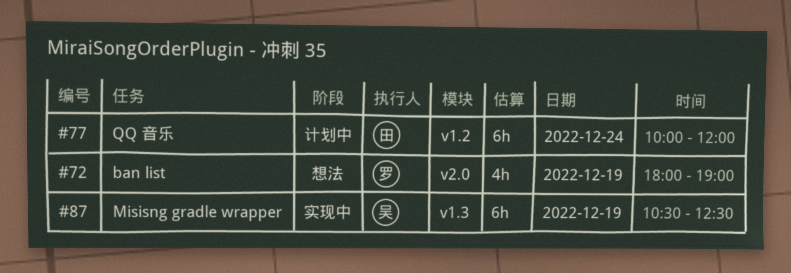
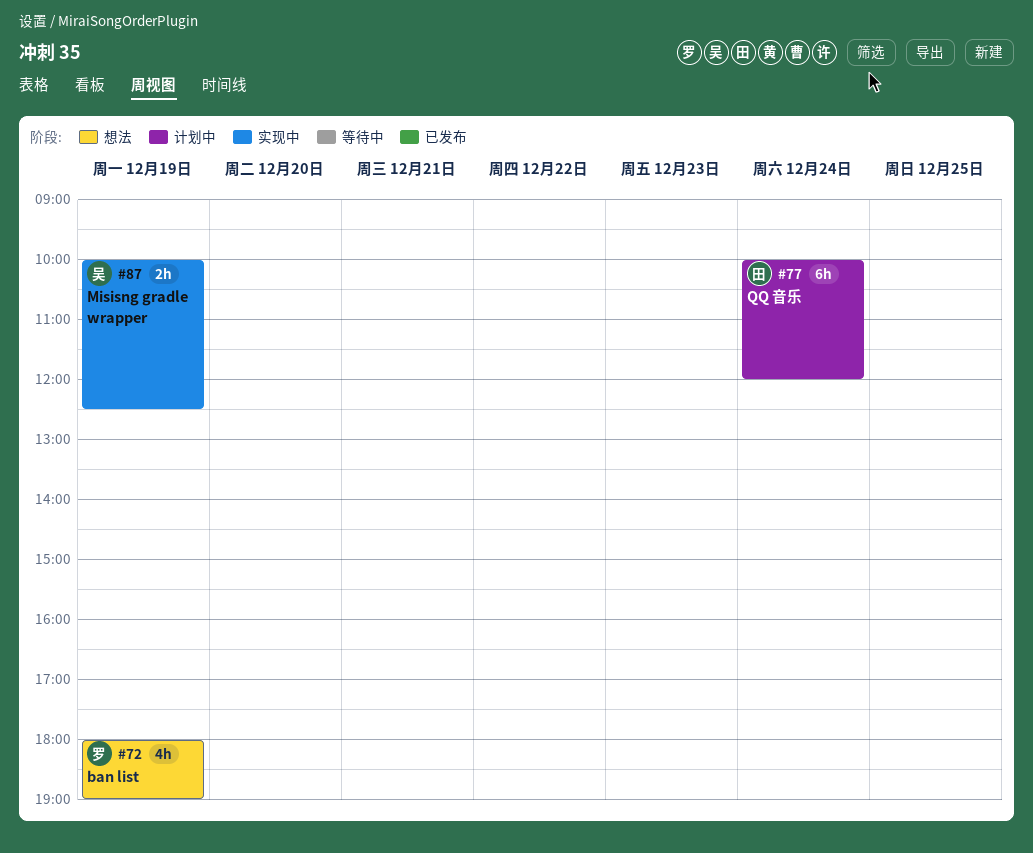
#87, estimate: 6h -> 2h
#87, begins: 10:30 -> 10:00

